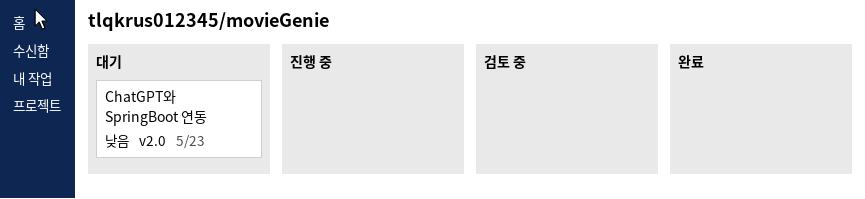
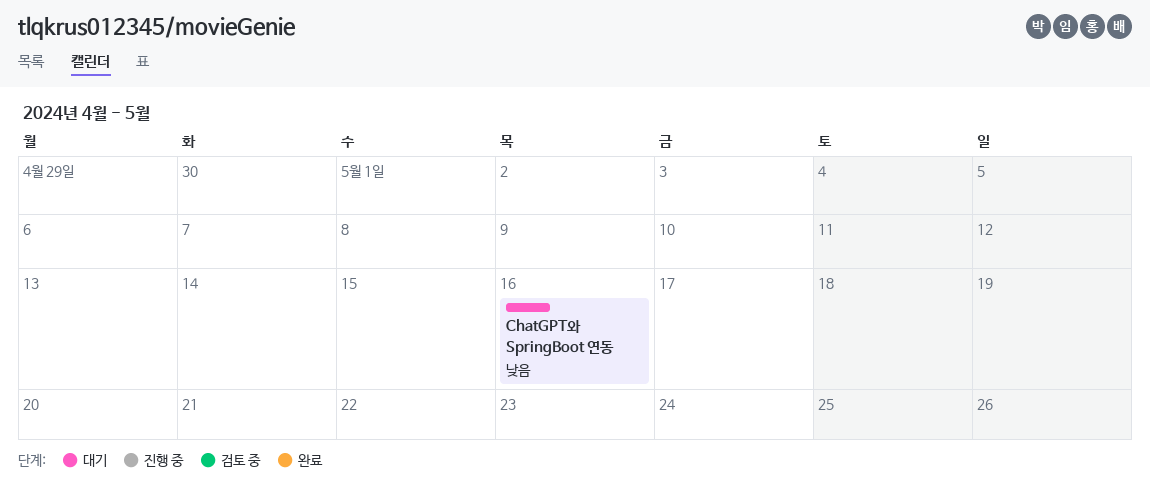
ChatGPT와 SpringBoot 연동, due: May 23 -> May 16

